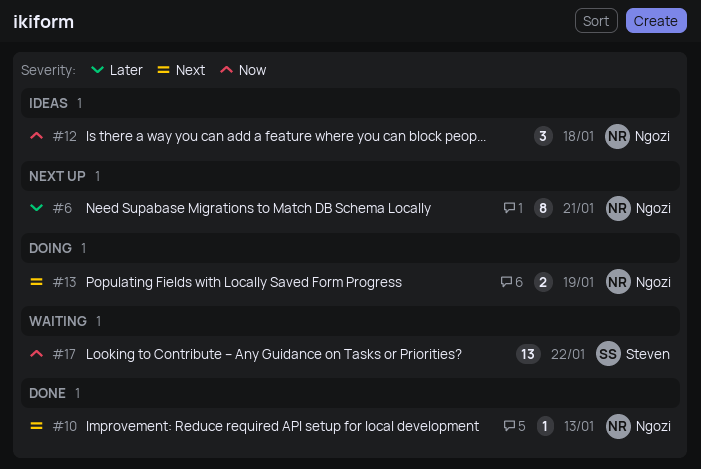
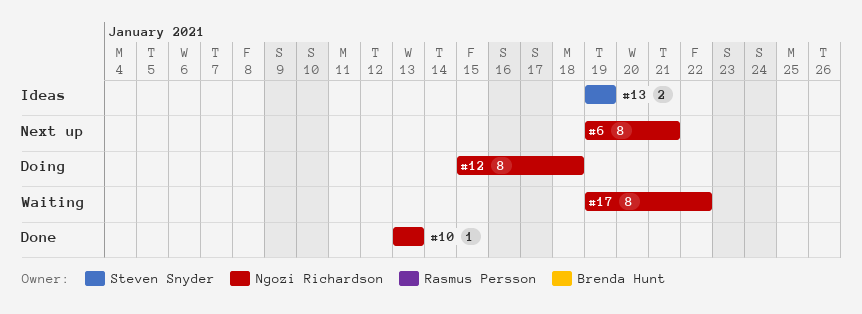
#12, status: Ideas -> Doing
#12, estimate: 3 -> 8
#13, status: Doing -> Ideas
#13, owner: Ngozi Richardson -> Steven Snyder
#17, owner: Steven Snyder -> Ngozi Richardson
#17, estimate: 13 -> 8

